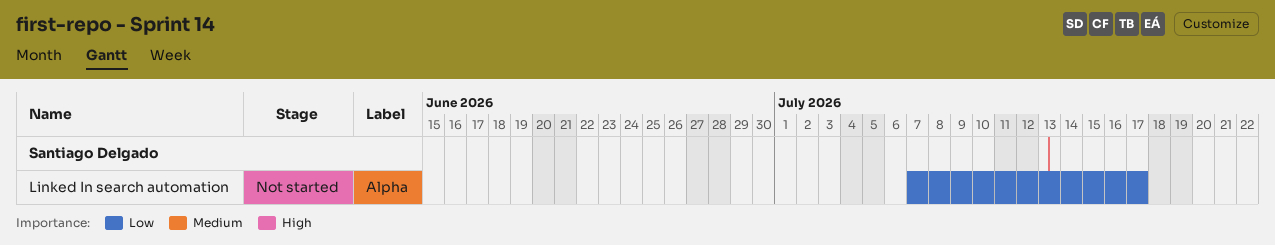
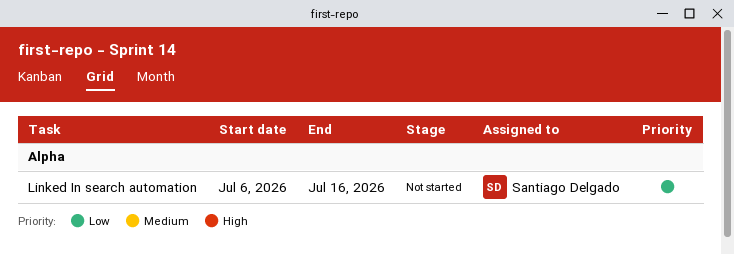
Linked In search automation, start: Jul 7 -> Jul 6
Linked In search automation, due: Jul 17 -> Jul 16

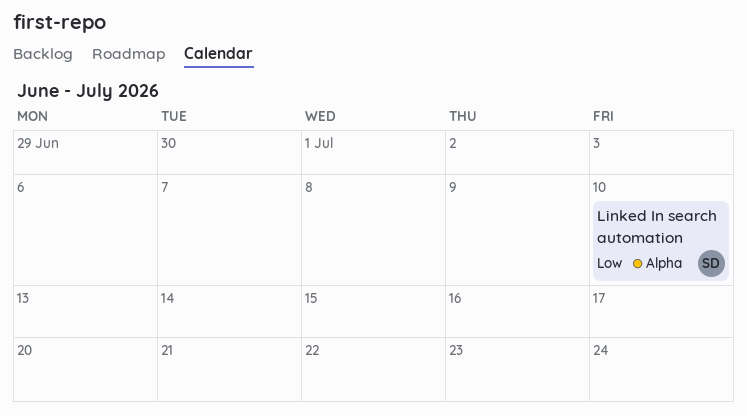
Linked In search automation, due: Jul 16 -> Jul 10

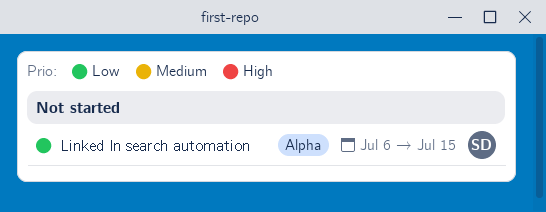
Linked In search automation, due: Jul 10 -> Jul 15

